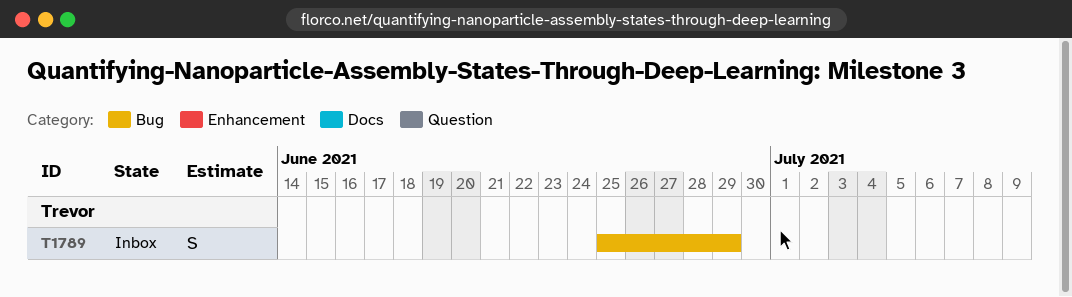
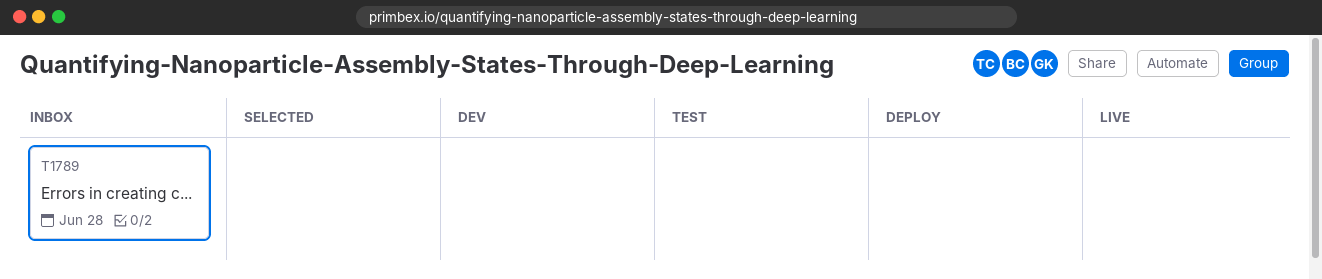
T1789, due: Jun 29 -> Jun 28

